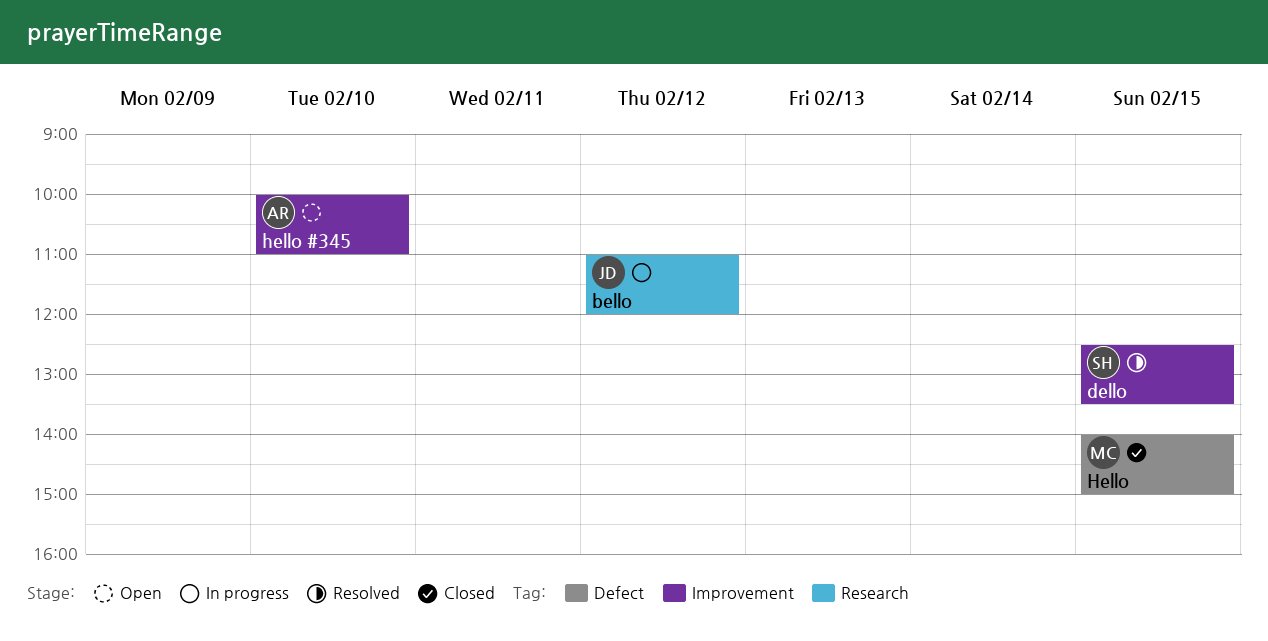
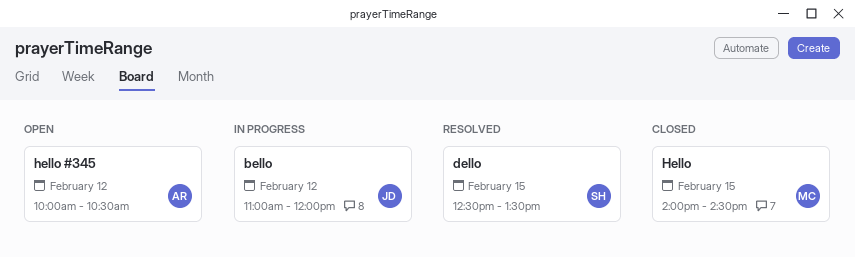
Hello, ends: 15:00 -> 14:30
hello #345, day: Feb 10 -> Feb 12
hello #345, ends: 11:00 -> 10:30

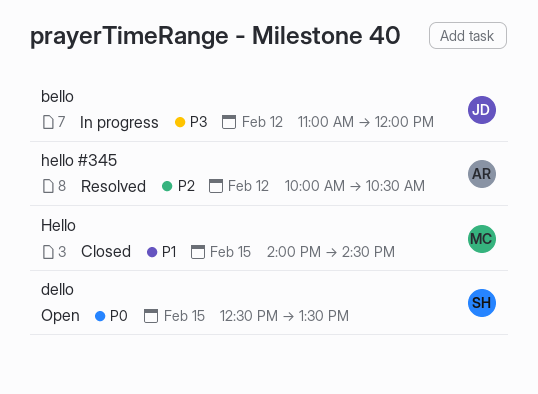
dello, status: Resolved -> Open
hello #345, status: Open -> Resolved

